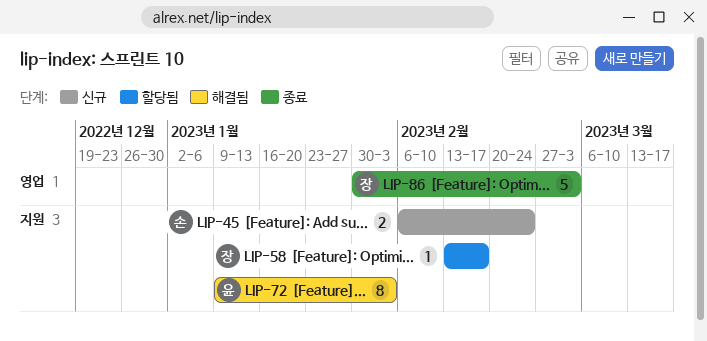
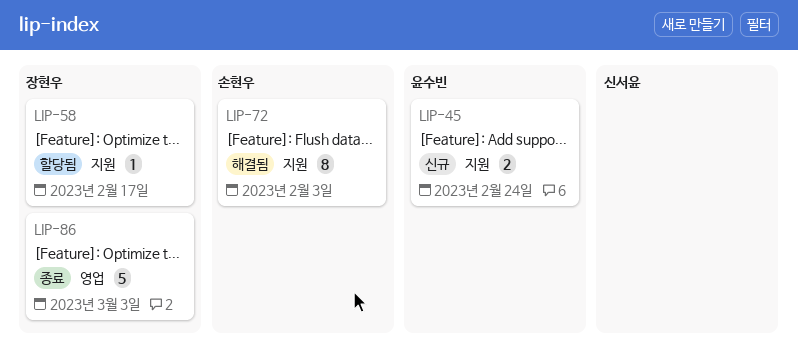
LIP-45, owner: 손현우 -> 윤수빈
LIP-72, owner: 윤수빈 -> 손현우

